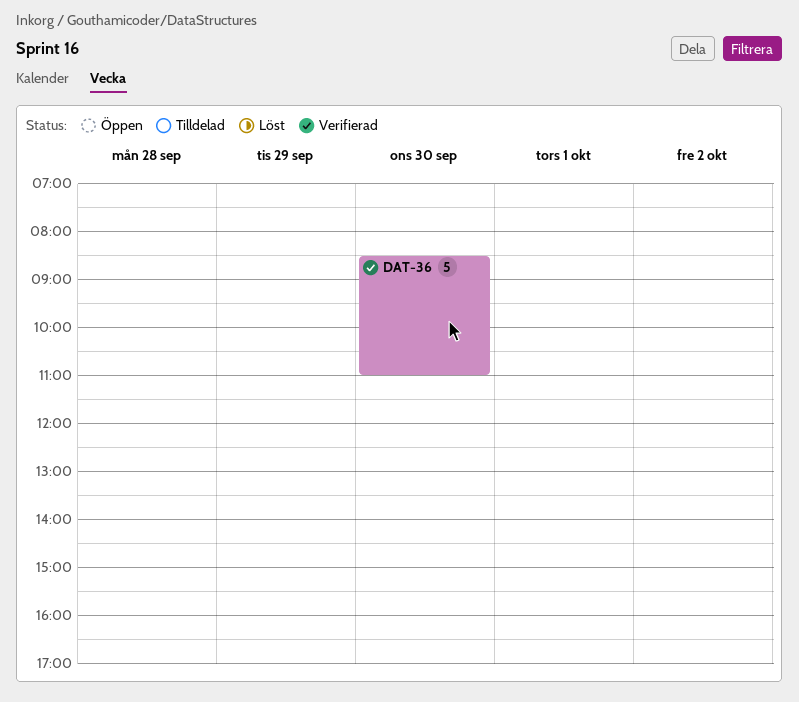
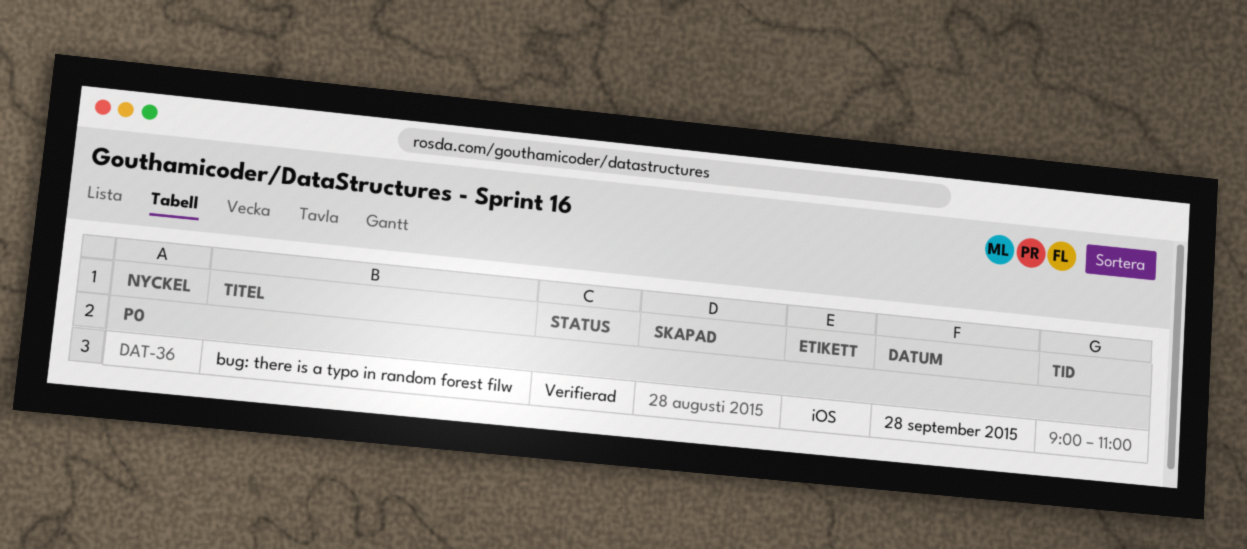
DAT-36, day: Sep 30 -> Sep 28
DAT-36, begins: 08:30 -> 09:00

